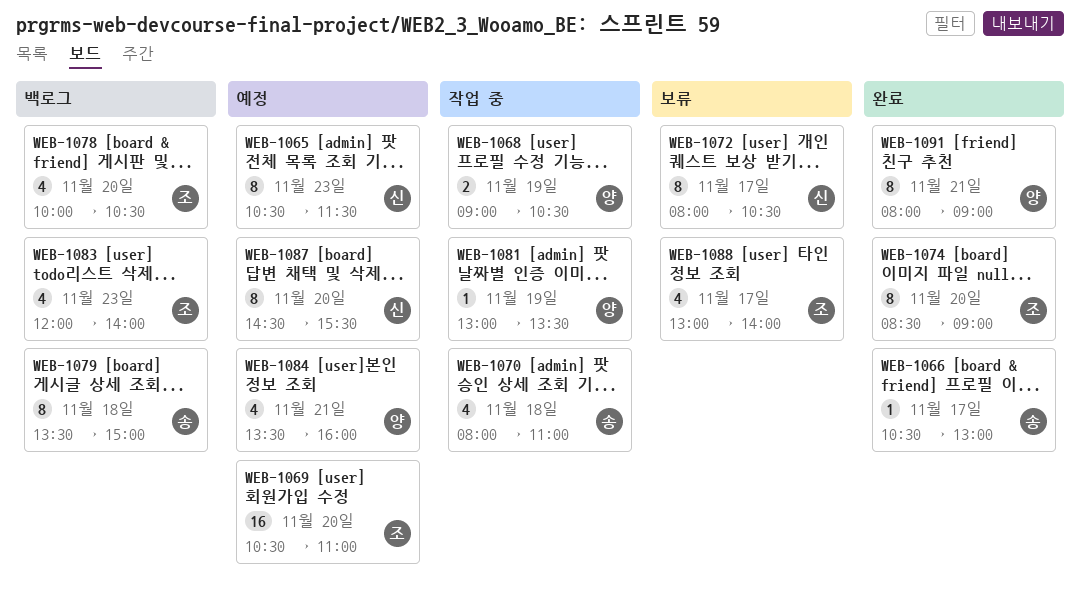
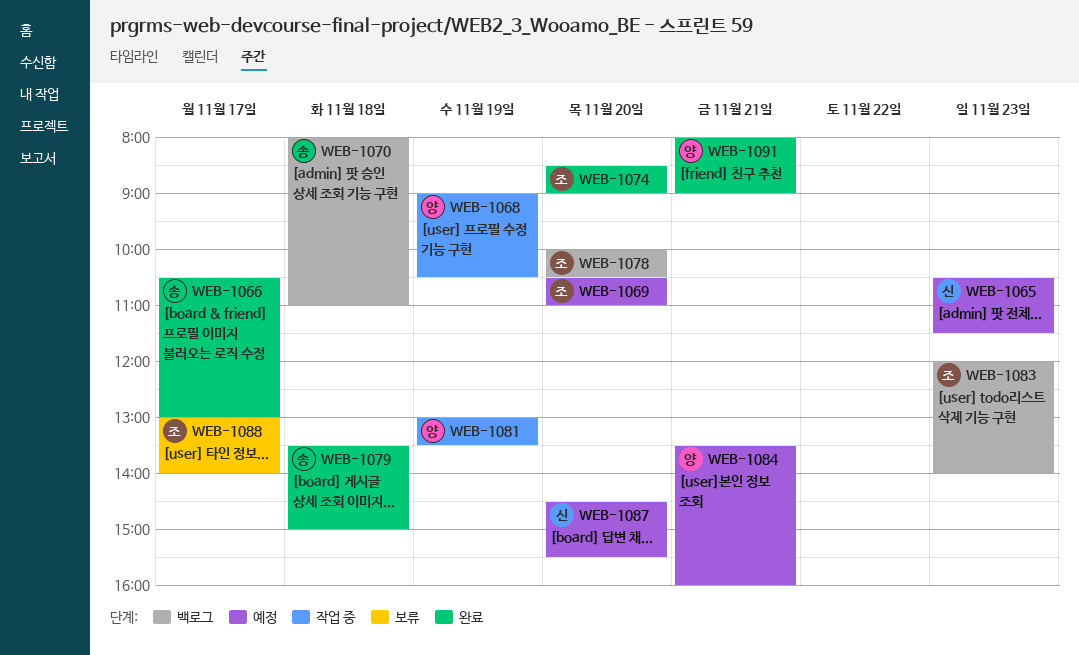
WEB-1070, status: 작업 중 -> 백로그
WEB-1072: present -> none
WEB-1079, status: 백로그 -> 완료

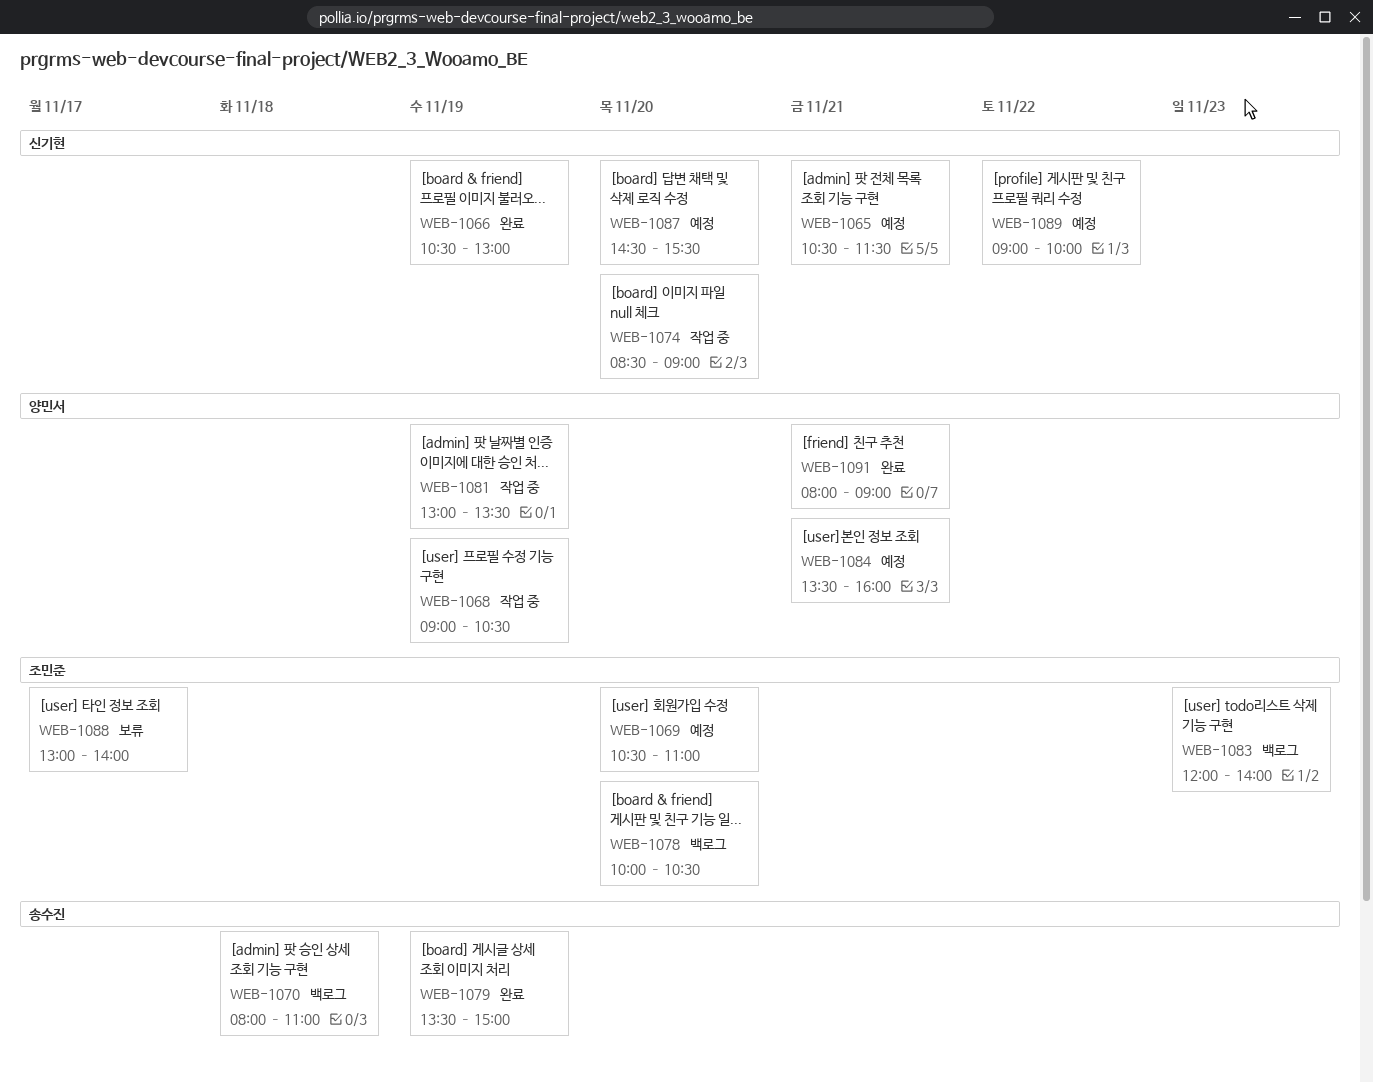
WEB-1065, day: Nov 23 -> Nov 21
WEB-1066, owner: 송수진 -> 신기현
WEB-1066, day: Nov 17 -> Nov 19
WEB-1074, status: 완료 -> 작업 중
WEB-1074, owner: 조민준 -> 신기현
WEB-1079, day: Nov 18 -> Nov 19
WEB-1089: none -> present

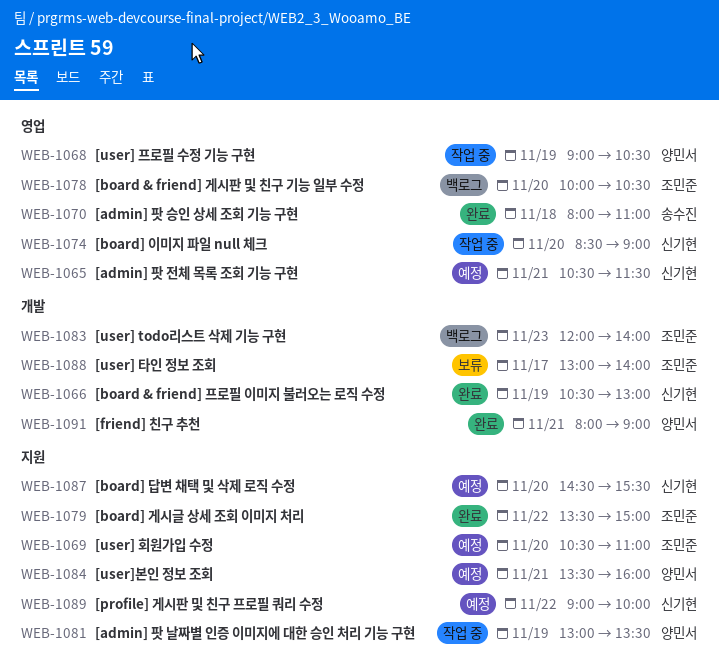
WEB-1070, status: 백로그 -> 완료
WEB-1079, owner: 송수진 -> 조민준
WEB-1079, day: Nov 19 -> Nov 22

